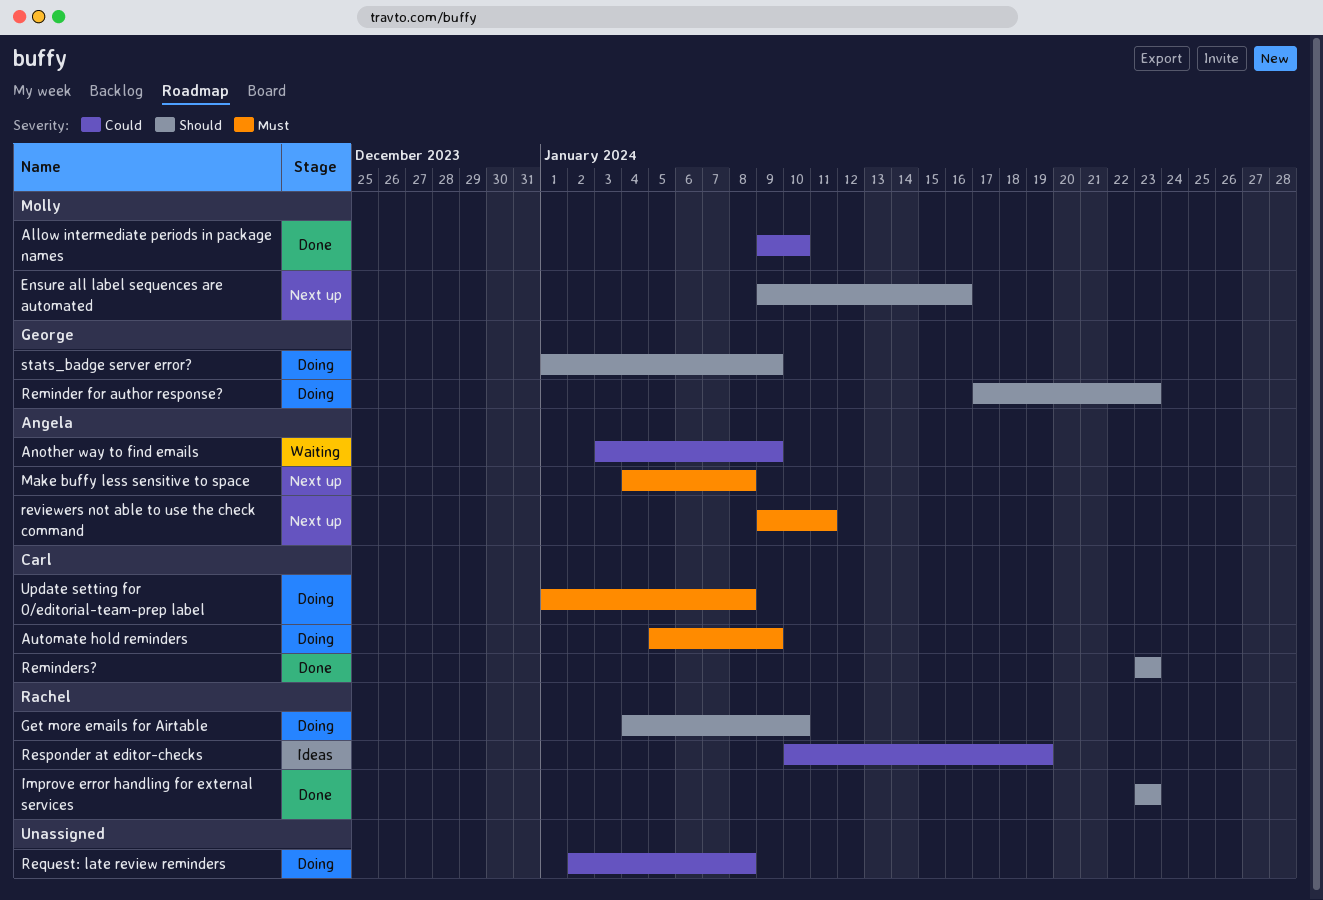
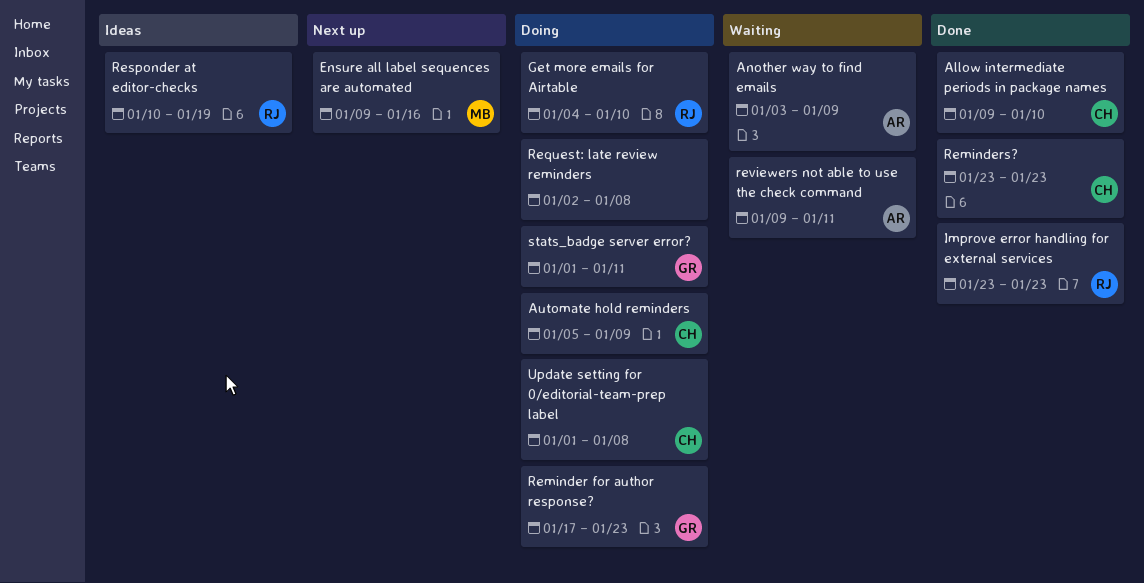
Allow intermediate periods in package names, owner: Molly -> Carl
Make buffy less sensitive to space: present -> none
reviewers not able to use the check command, status: Next up -> Waiting
stats_badge server error?, due: Jan 9 -> Jan 11

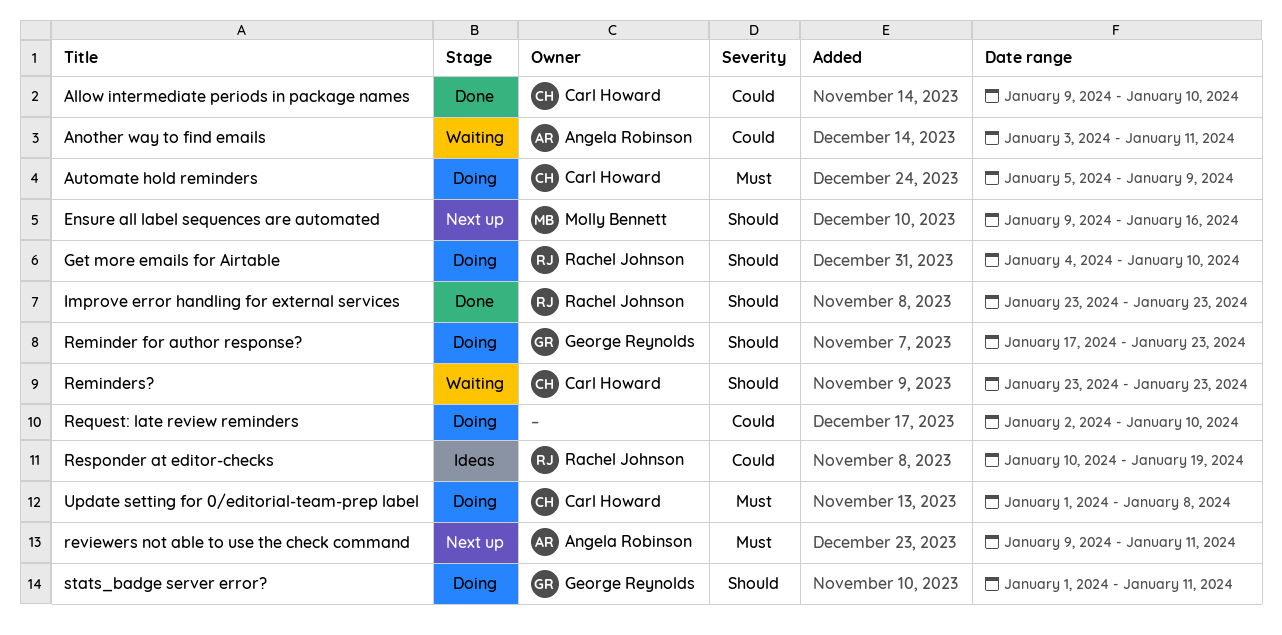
Another way to find emails, due: Jan 9 -> Jan 11
Reminders?, status: Done -> Waiting
Request: late review reminders, due: Jan 8 -> Jan 10
reviewers not able to use the check command, status: Waiting -> Next up

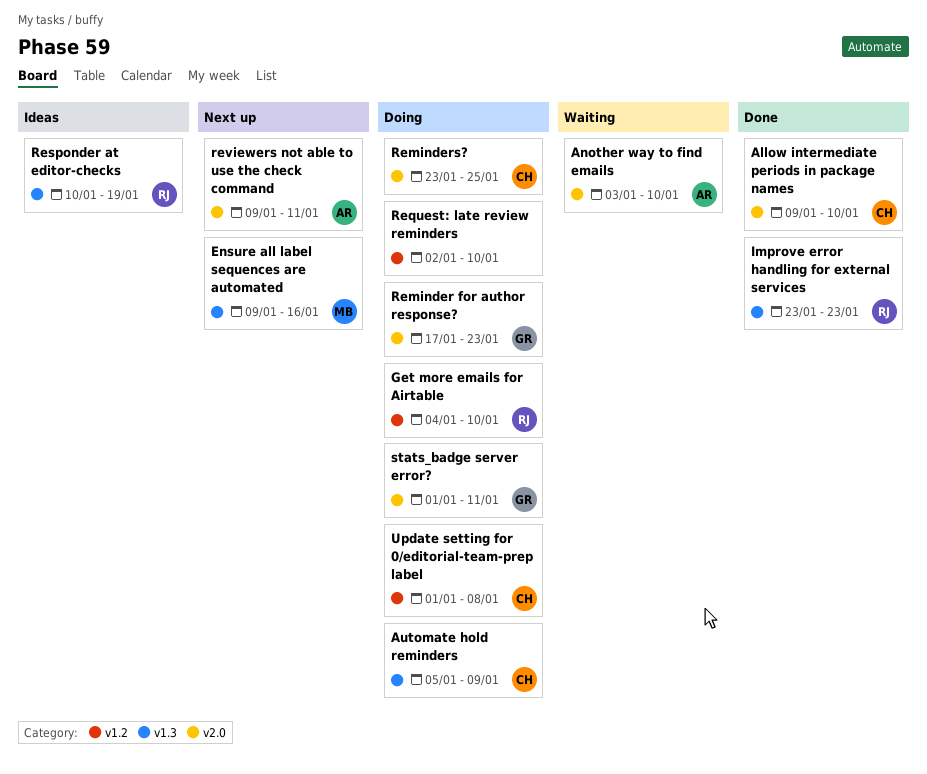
Another way to find emails, due: Jan 11 -> Jan 10
Reminders?, status: Waiting -> Doing
Reminders?, due: Jan 23 -> Jan 25

